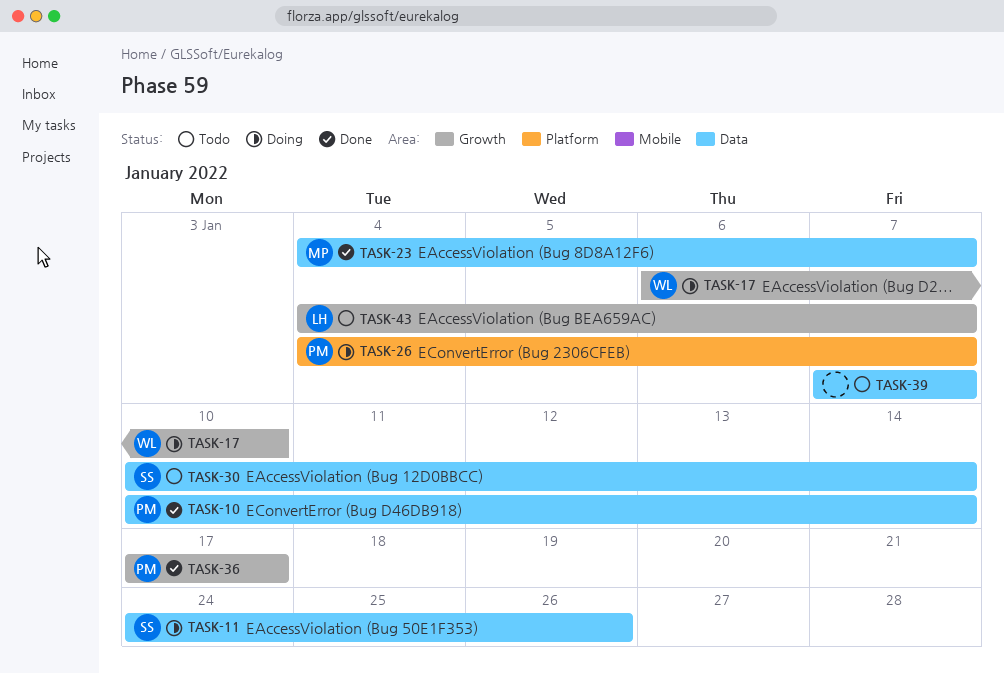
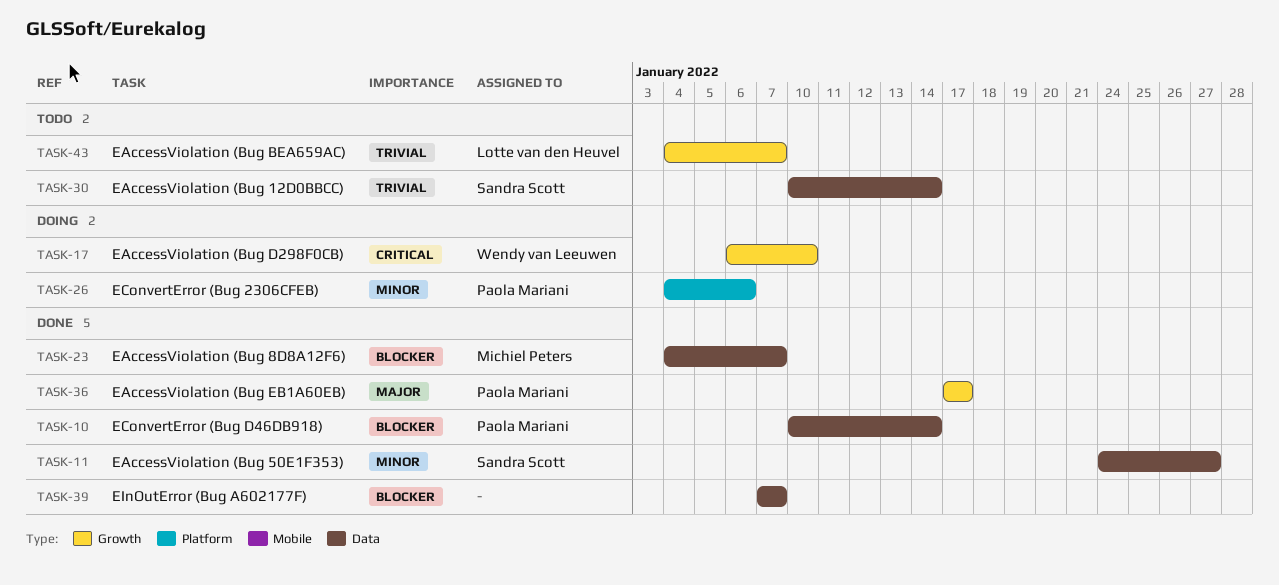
TASK-11, status: Doing -> Done
TASK-11, due: Jan 26 -> Jan 27
TASK-26, due: Jan 7 -> Jan 6
TASK-39, status: Todo -> Done

